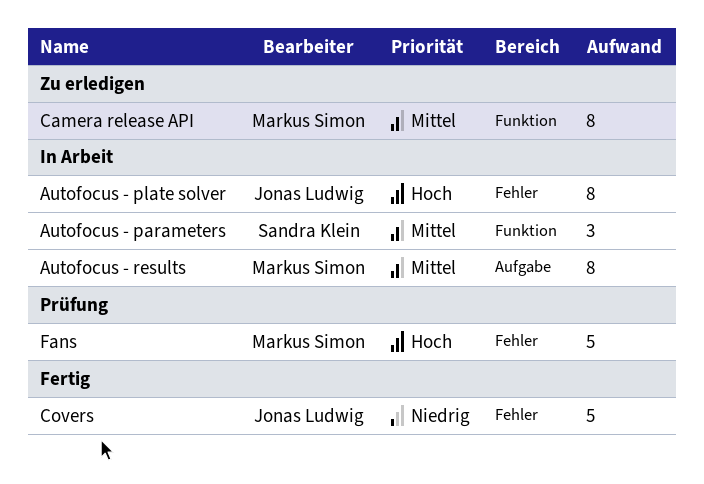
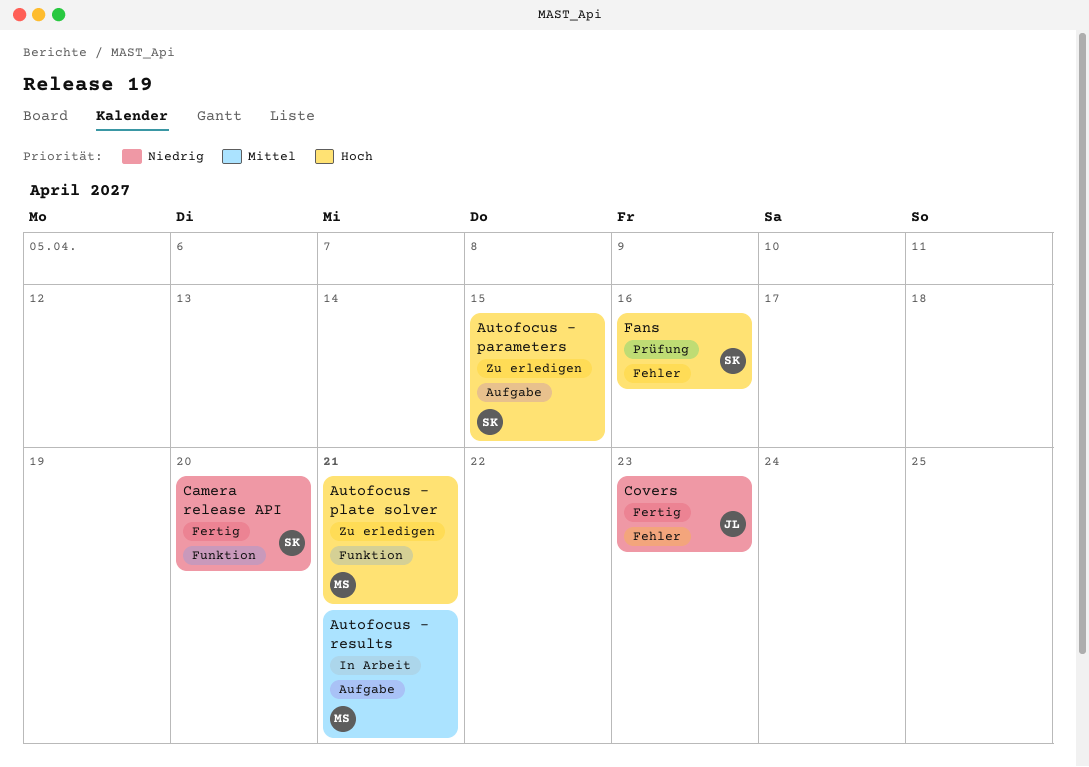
Autofocus - parameters, status: In Arbeit -> Zu erledigen
Autofocus - parameters, priority: Mittel -> Hoch
Autofocus - parameters, label: Funktion -> Aufgabe
Autofocus - plate solver, status: In Arbeit -> Zu erledigen
Autofocus - plate solver, owner: Jonas Ludwig -> Markus Simon
Autofocus - plate solver, label: Fehler -> Funktion
Camera release API, status: Zu erledigen -> Fertig
Camera release API, owner: Markus Simon -> Sandra Klein
Camera release API, priority: Mittel -> Niedrig
Fans, owner: Markus Simon -> Sandra Klein

